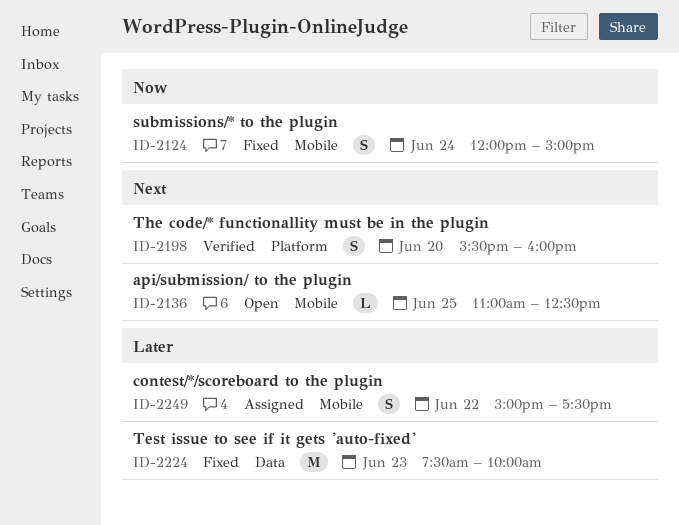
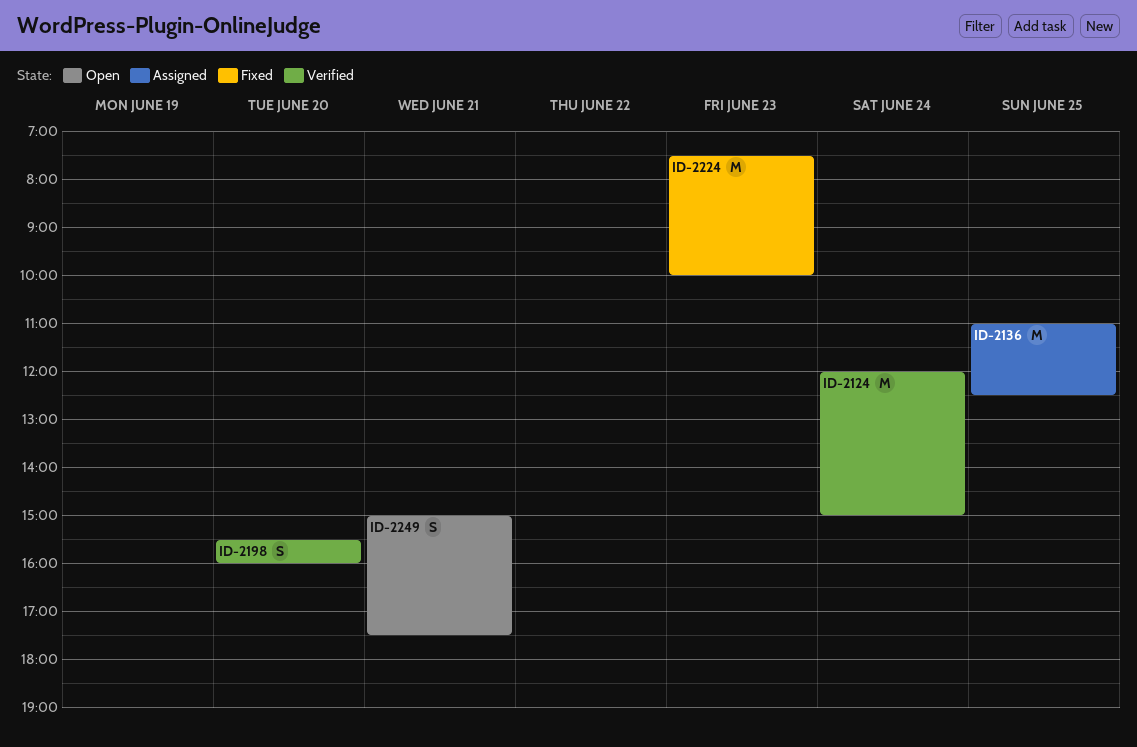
ID-2124, status: Fixed -> Verified
ID-2124, estimate: S -> M
ID-2136, status: Open -> Assigned
ID-2136, estimate: L -> M
ID-2249, status: Assigned -> Open
ID-2249, day: Jun 22 -> Jun 21

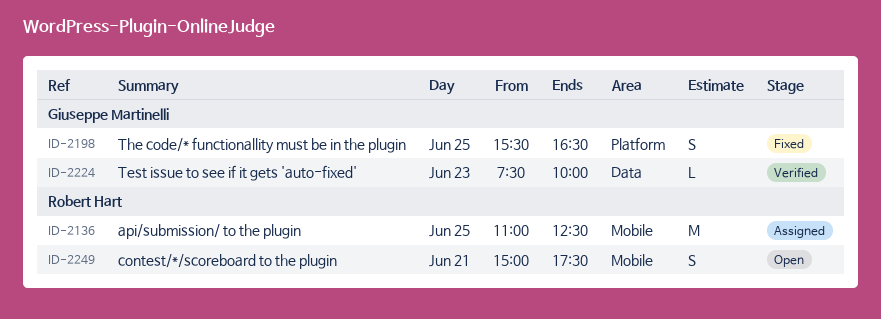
ID-2124: present -> none
ID-2198, status: Verified -> Fixed
ID-2198, day: Jun 20 -> Jun 25
ID-2198, ends: 16:00 -> 16:30
ID-2224, status: Fixed -> Verified
ID-2224, estimate: M -> L

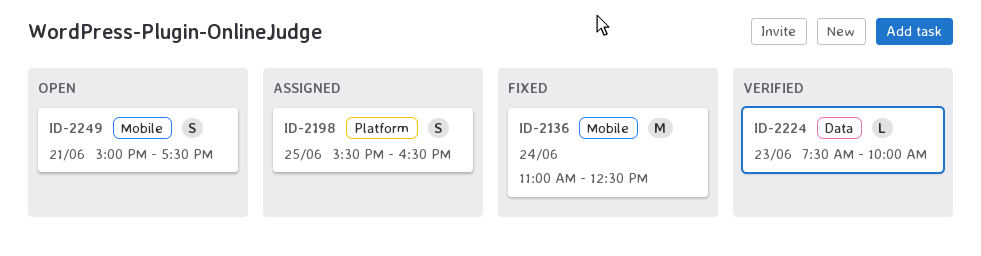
ID-2136, status: Assigned -> Fixed
ID-2136, day: Jun 25 -> Jun 24
ID-2198, status: Fixed -> Assigned

